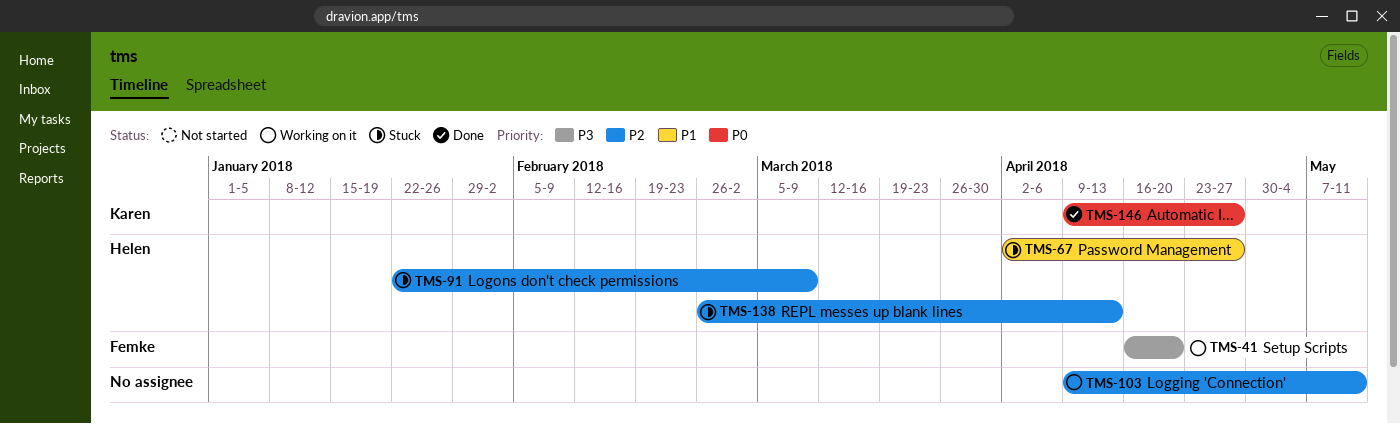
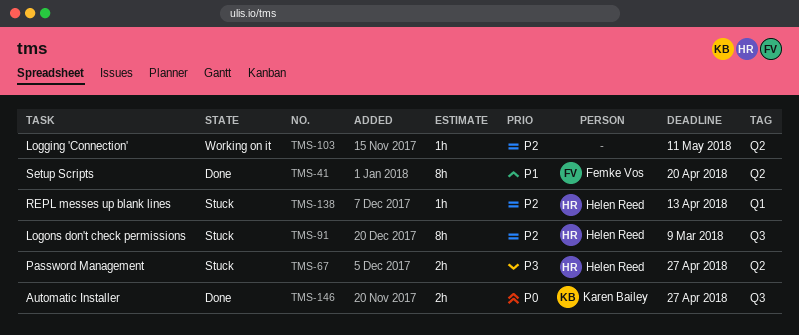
TMS-41, status: Working on it -> Done
TMS-41, priority: P3 -> P1
TMS-67, priority: P1 -> P3

